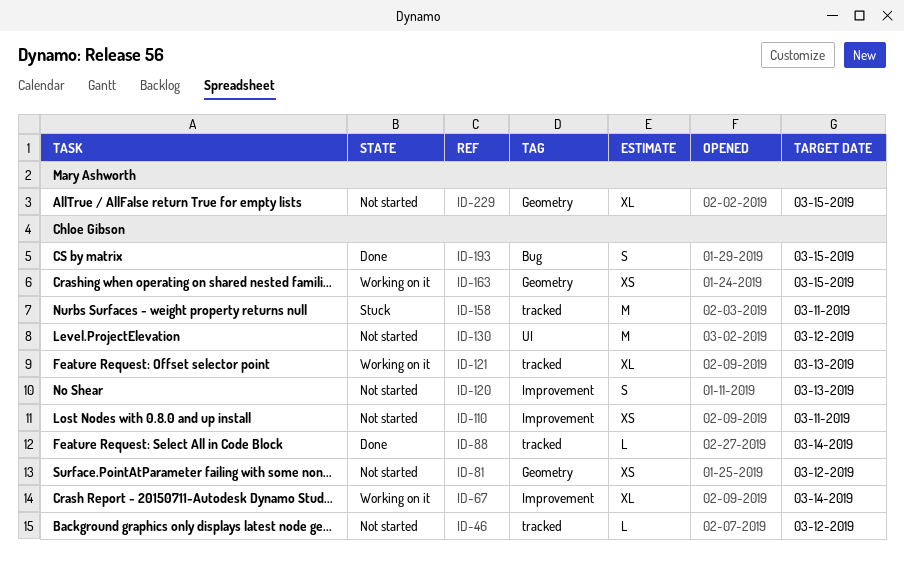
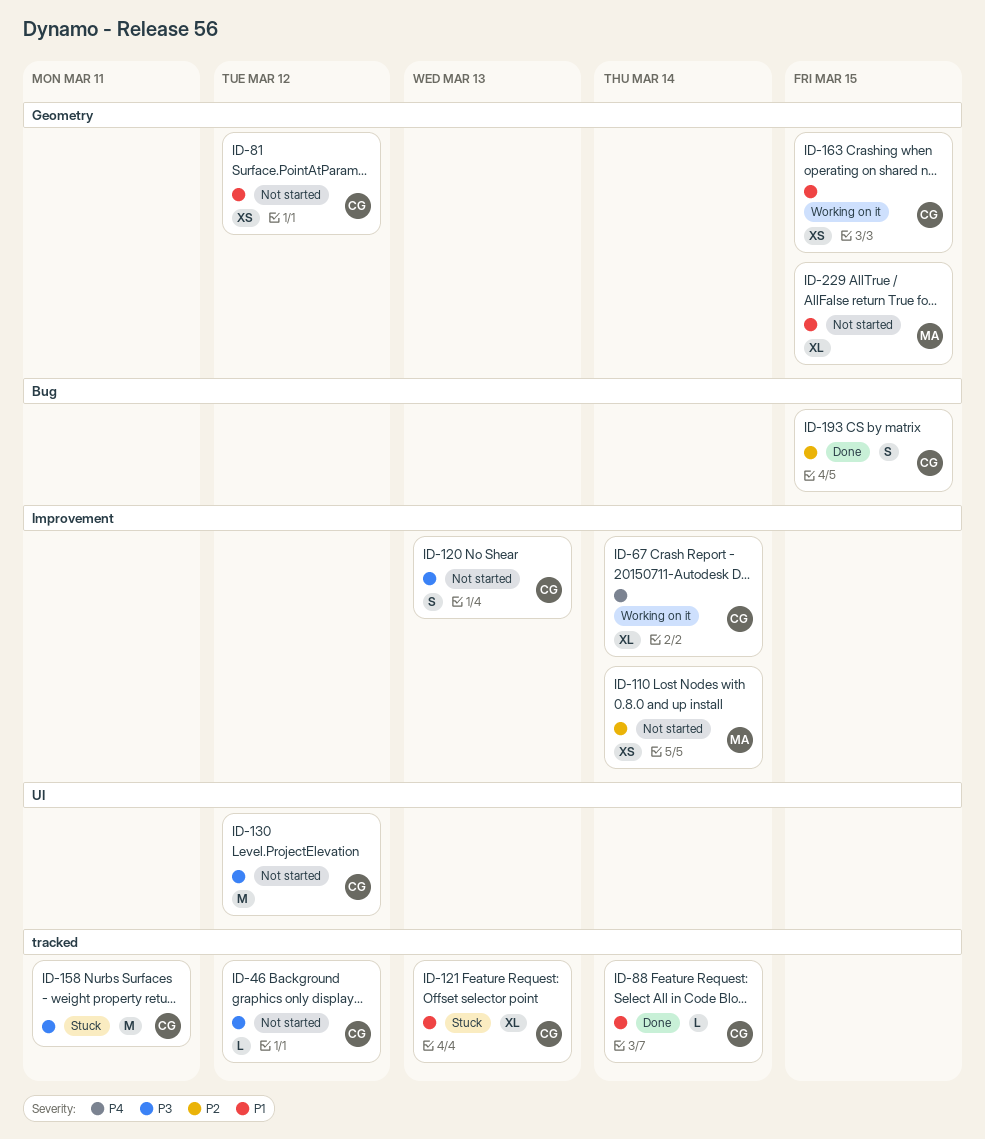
ID-110, owner: Chloe Gibson -> Mary Ashworth
ID-110, due: Mar 11 -> Mar 14
ID-121, status: Working on it -> Stuck

